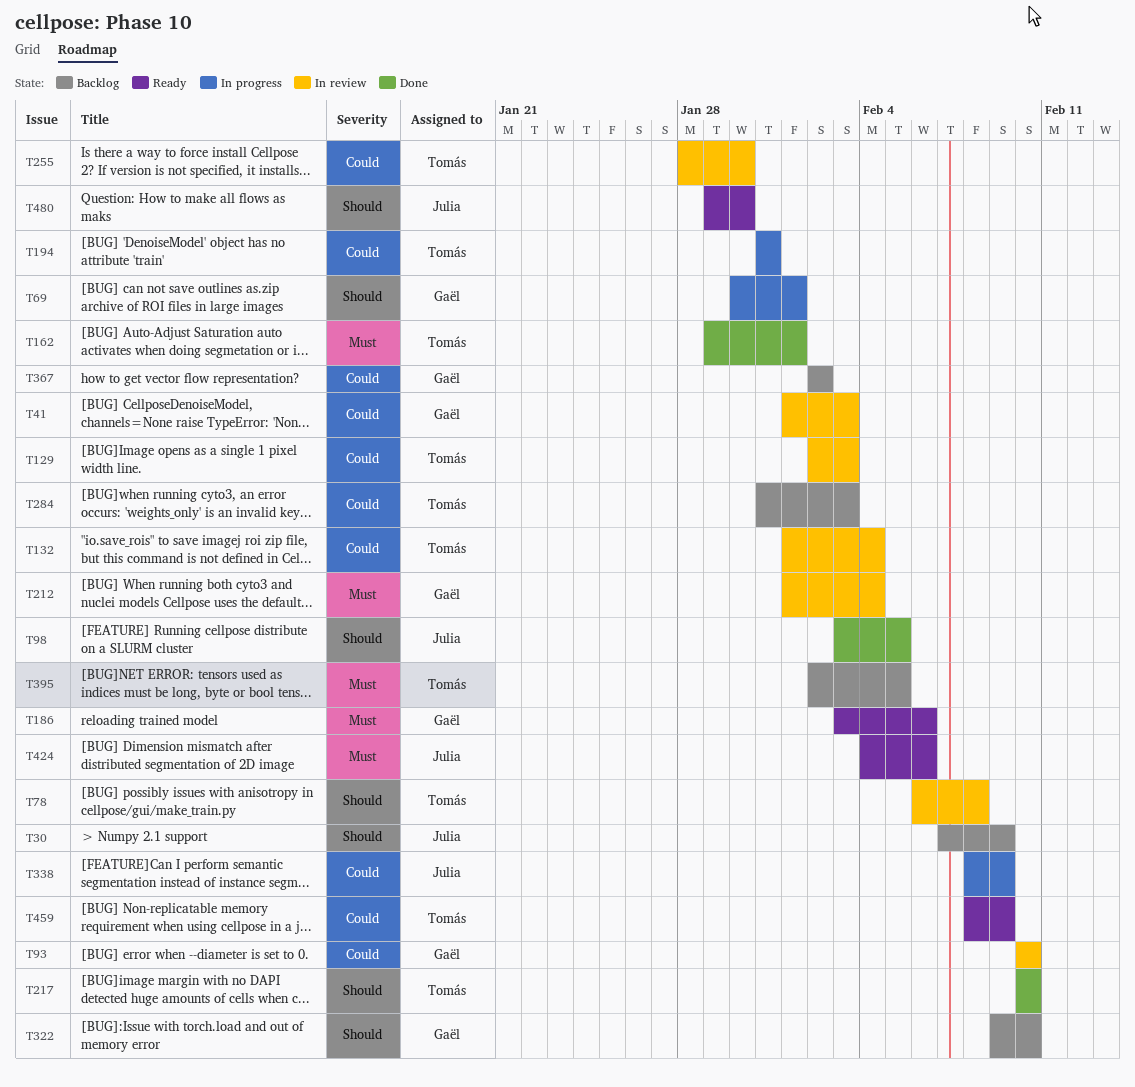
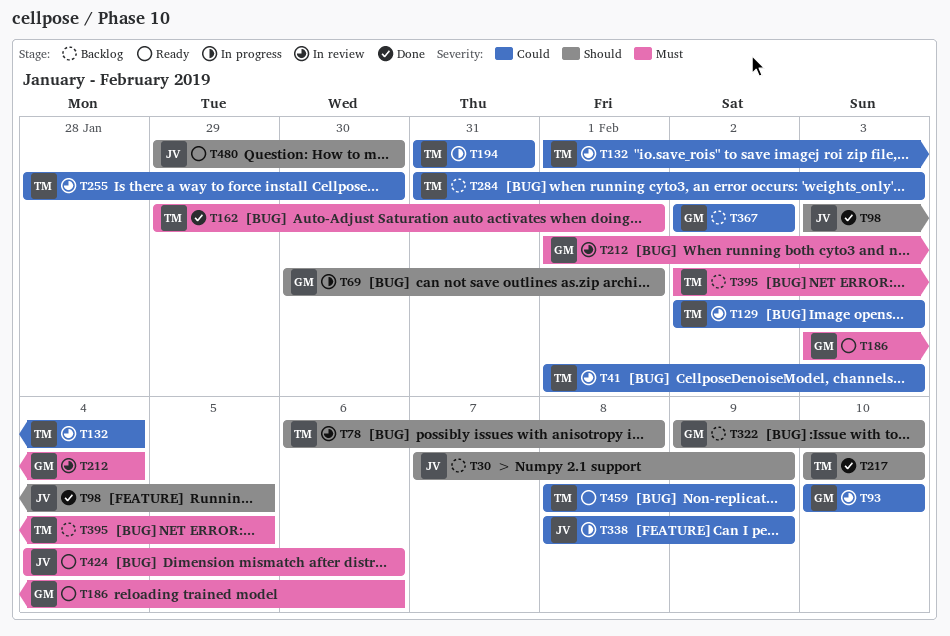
T41, owner: Gaël -> Tomás

